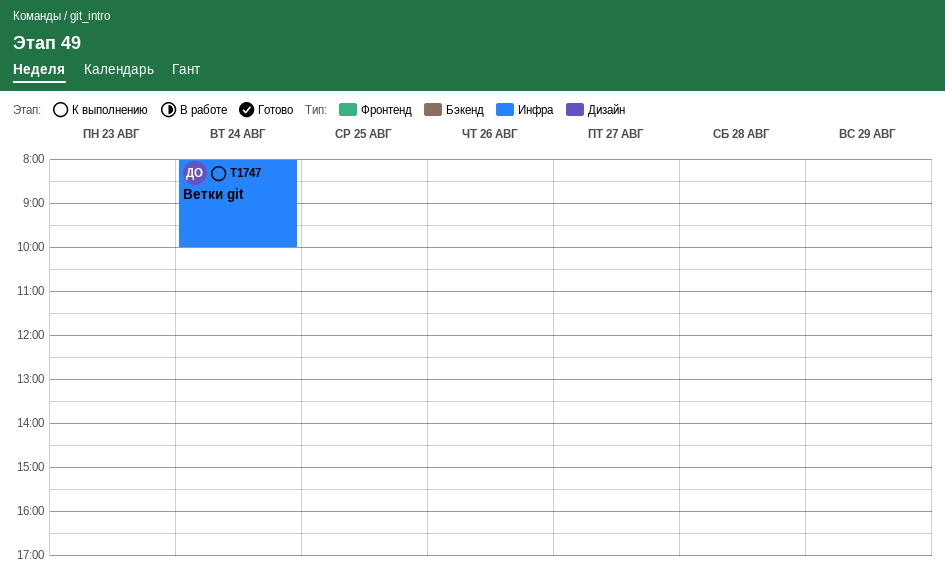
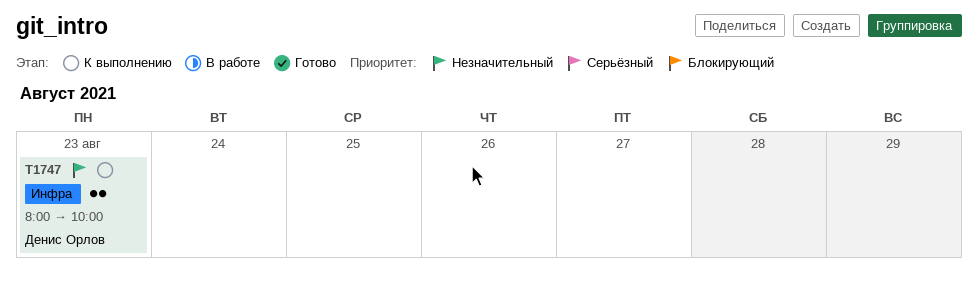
T1747, day: Aug 24 -> Aug 23

